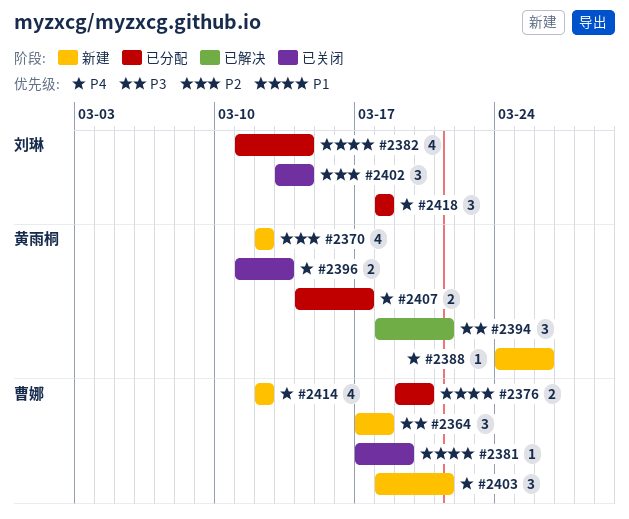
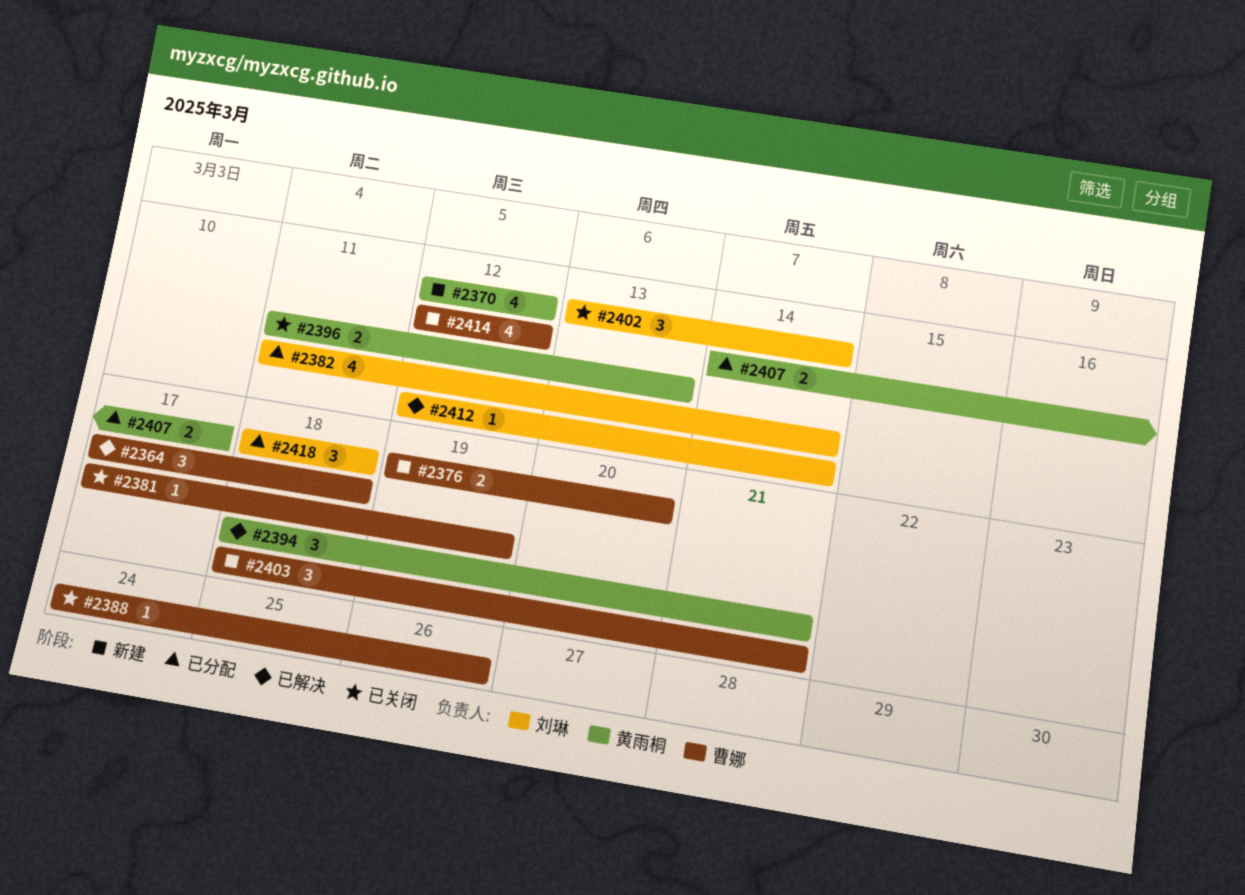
#2364, status: 新建 -> 已解决
#2376, status: 已分配 -> 新建
#2388, status: 新建 -> 已关闭
#2388, owner: 黄雨桐 -> 曹娜
#2412: none -> present

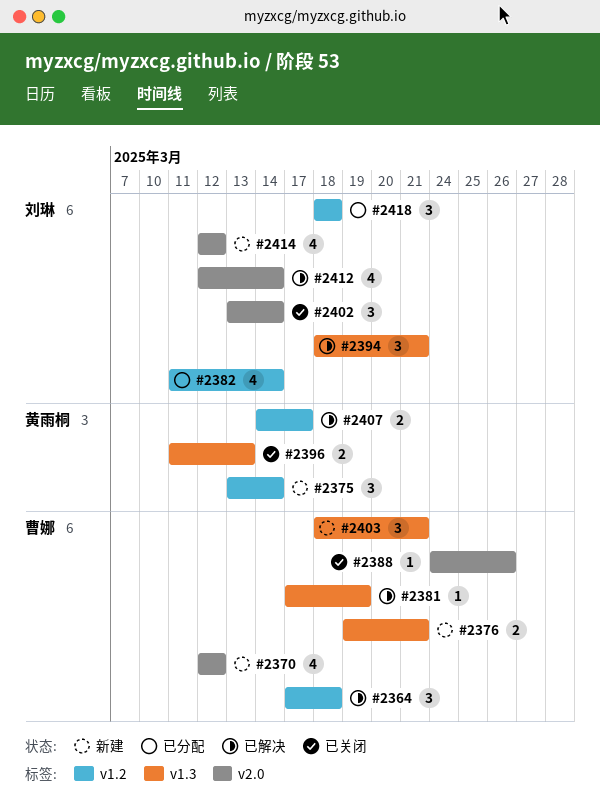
#2370, owner: 黄雨桐 -> 曹娜
#2375: none -> present
#2376, due: Mar 20 -> Mar 21
#2381, status: 已关闭 -> 已解决
#2394, owner: 黄雨桐 -> 刘琳
#2407, status: 已分配 -> 已解决
#2412, estimate: 1 -> 4
#2414, owner: 曹娜 -> 刘琳

